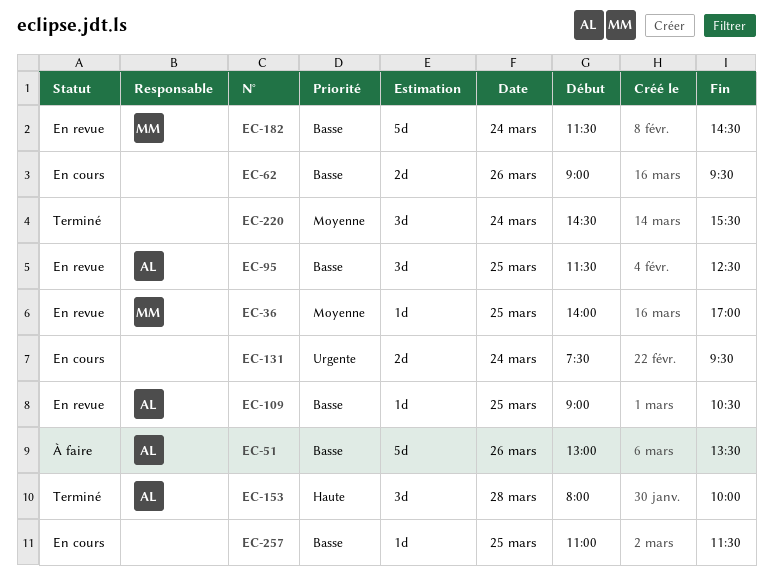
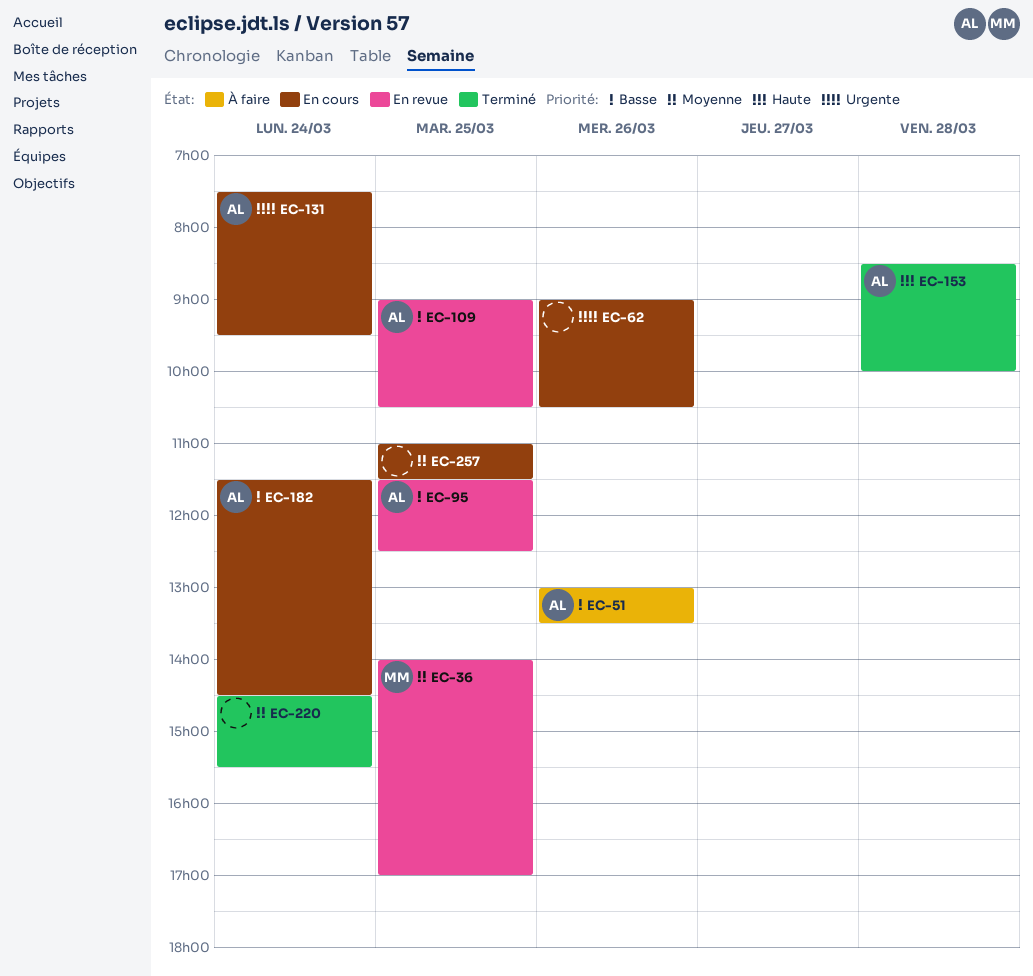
EC-62, priority: Basse -> Urgente
EC-62, ends: 09:30 -> 10:30
EC-131, owner: none -> AL
EC-153, begins: 08:00 -> 08:30
EC-182, status: En revue -> En cours
EC-182, owner: MM -> AL
EC-257, priority: Basse -> Moyenne

